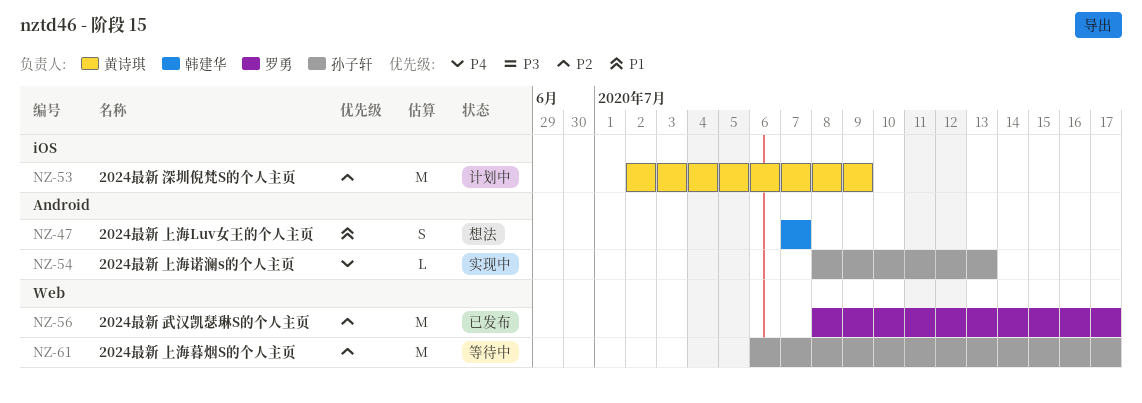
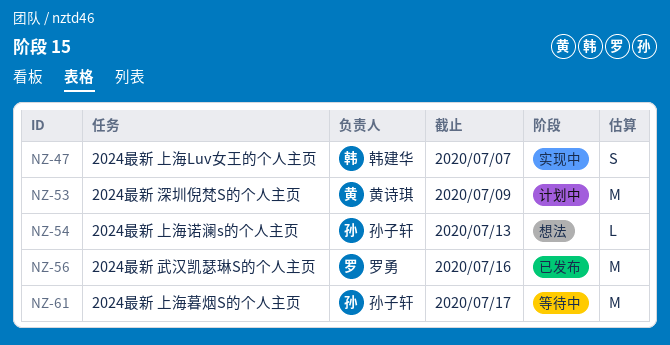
NZ-47, status: 想法 -> 实现中
NZ-54, status: 实现中 -> 想法
NZ-56, due: Jul 17 -> Jul 16

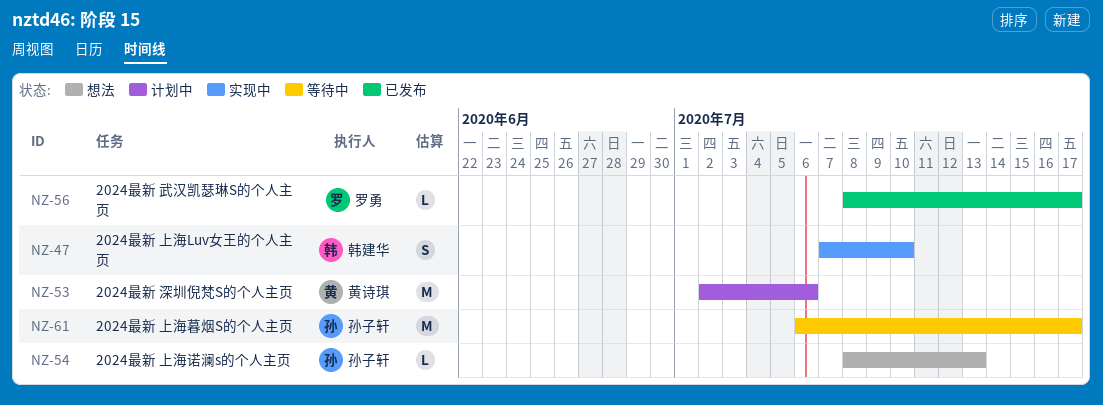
NZ-47, due: Jul 7 -> Jul 10
NZ-53, due: Jul 9 -> Jul 6
NZ-56, estimate: M -> L
NZ-56, due: Jul 16 -> Jul 17

